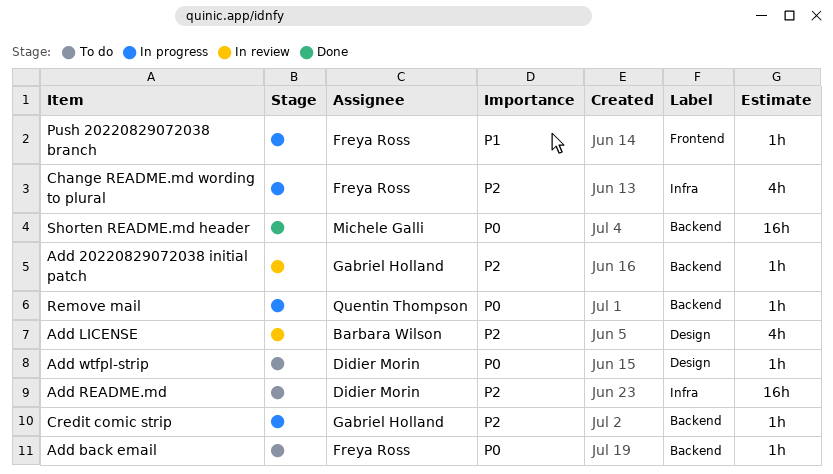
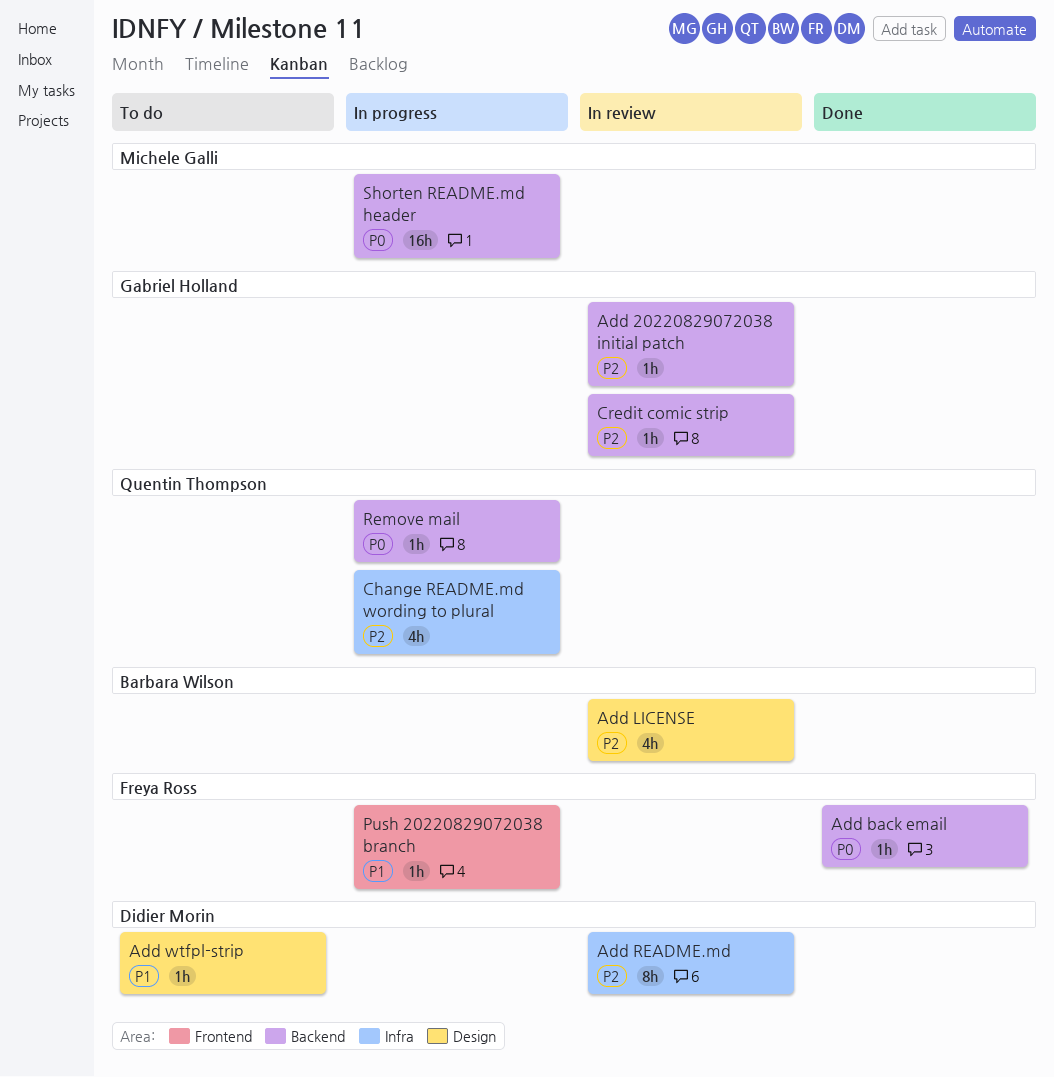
Add back email, status: To do -> Done
Add README.md, status: To do -> In review
Add README.md, estimate: 16h -> 8h
Add wtfpl-strip, priority: P0 -> P1
Change README.md wording to plural, owner: Freya Ross -> Quentin Thompson
Credit comic strip, status: In progress -> In review
Shorten README.md header, status: Done -> In progress

